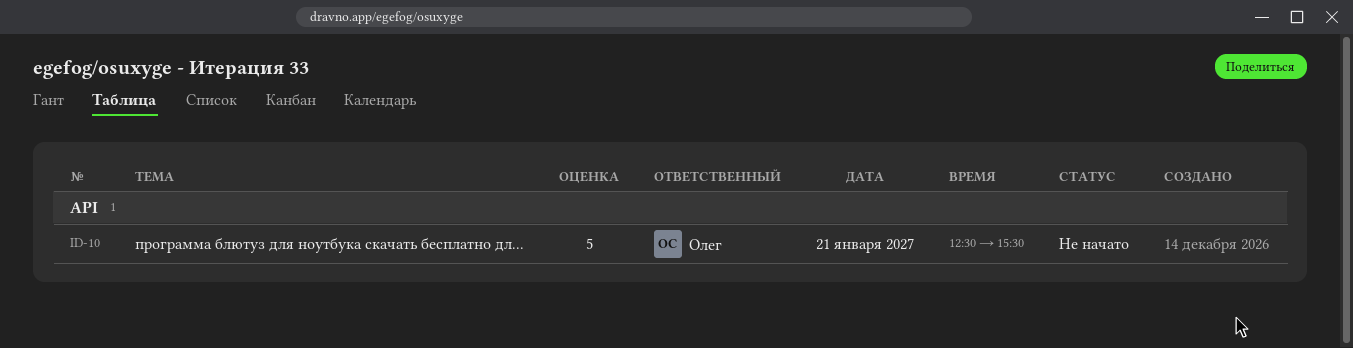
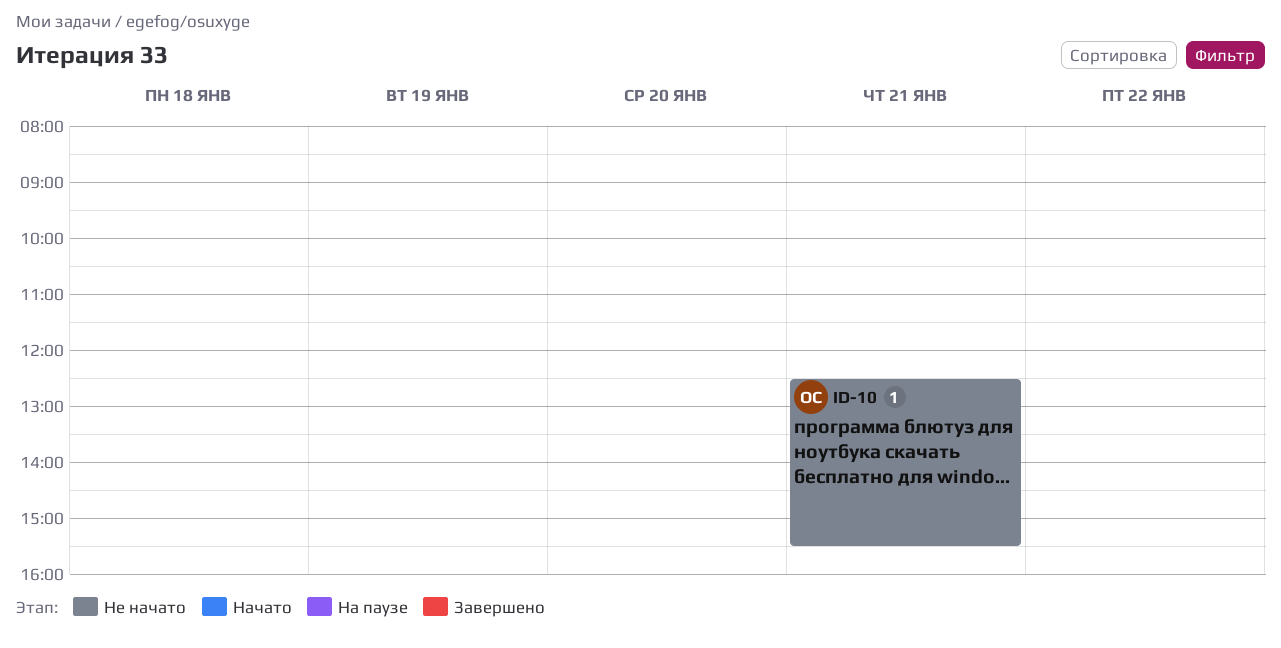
ID-10, estimate: 5 -> 1

